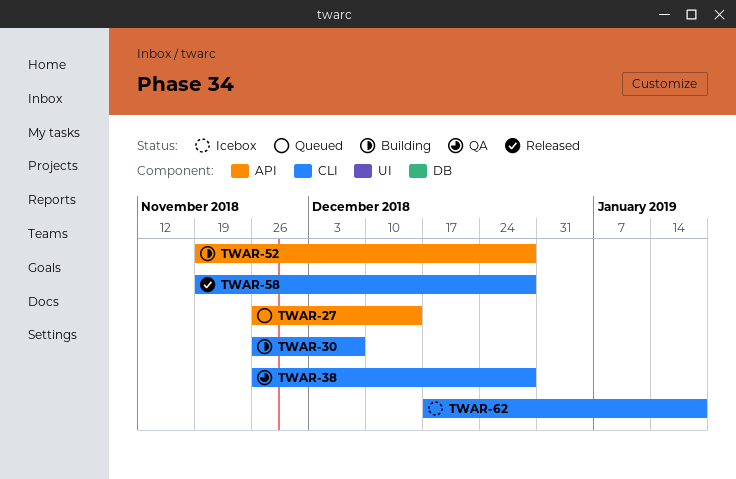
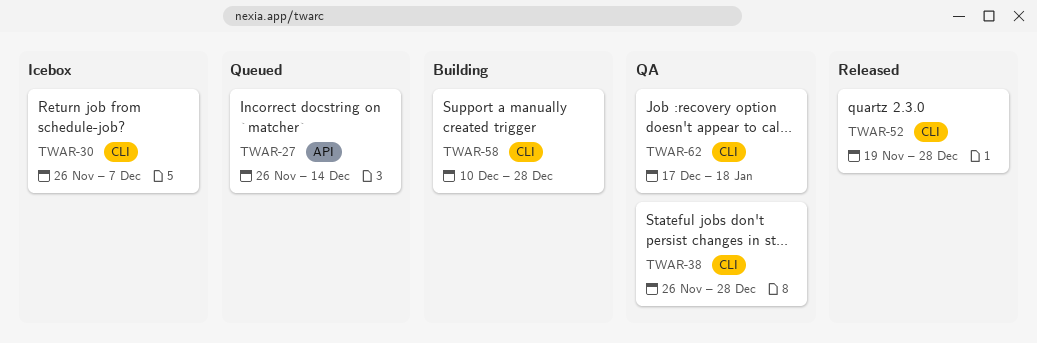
TWAR-30, status: Building -> Icebox
TWAR-52, status: Building -> Released
TWAR-52, label: API -> CLI
TWAR-58, status: Released -> Building
TWAR-58, start: Nov 19 -> Dec 10
TWAR-62, status: Icebox -> QA

